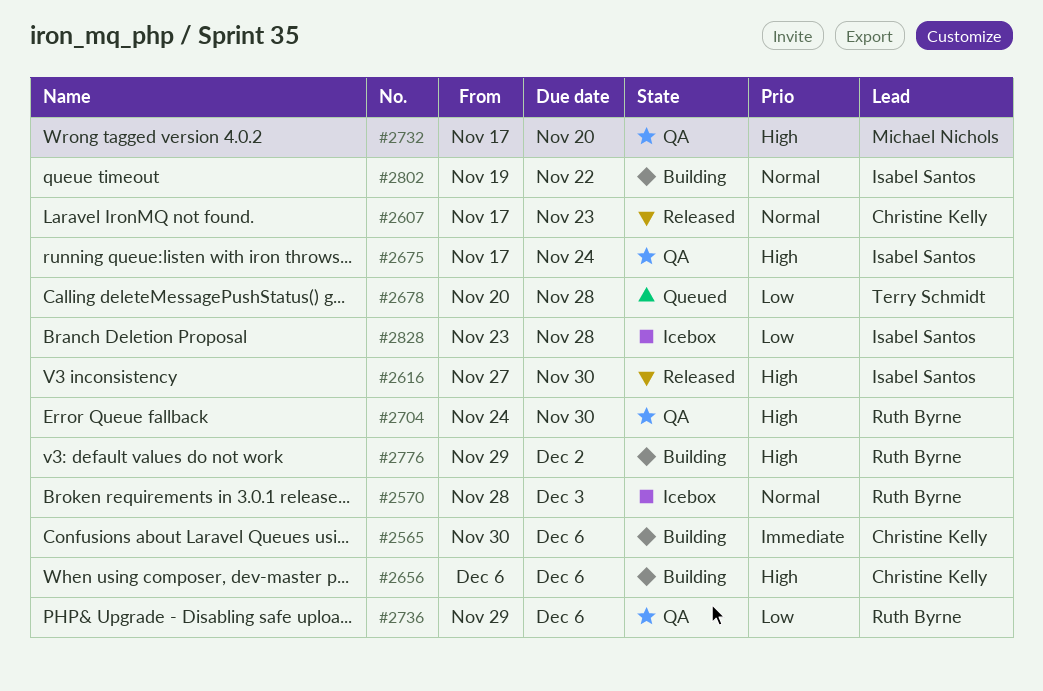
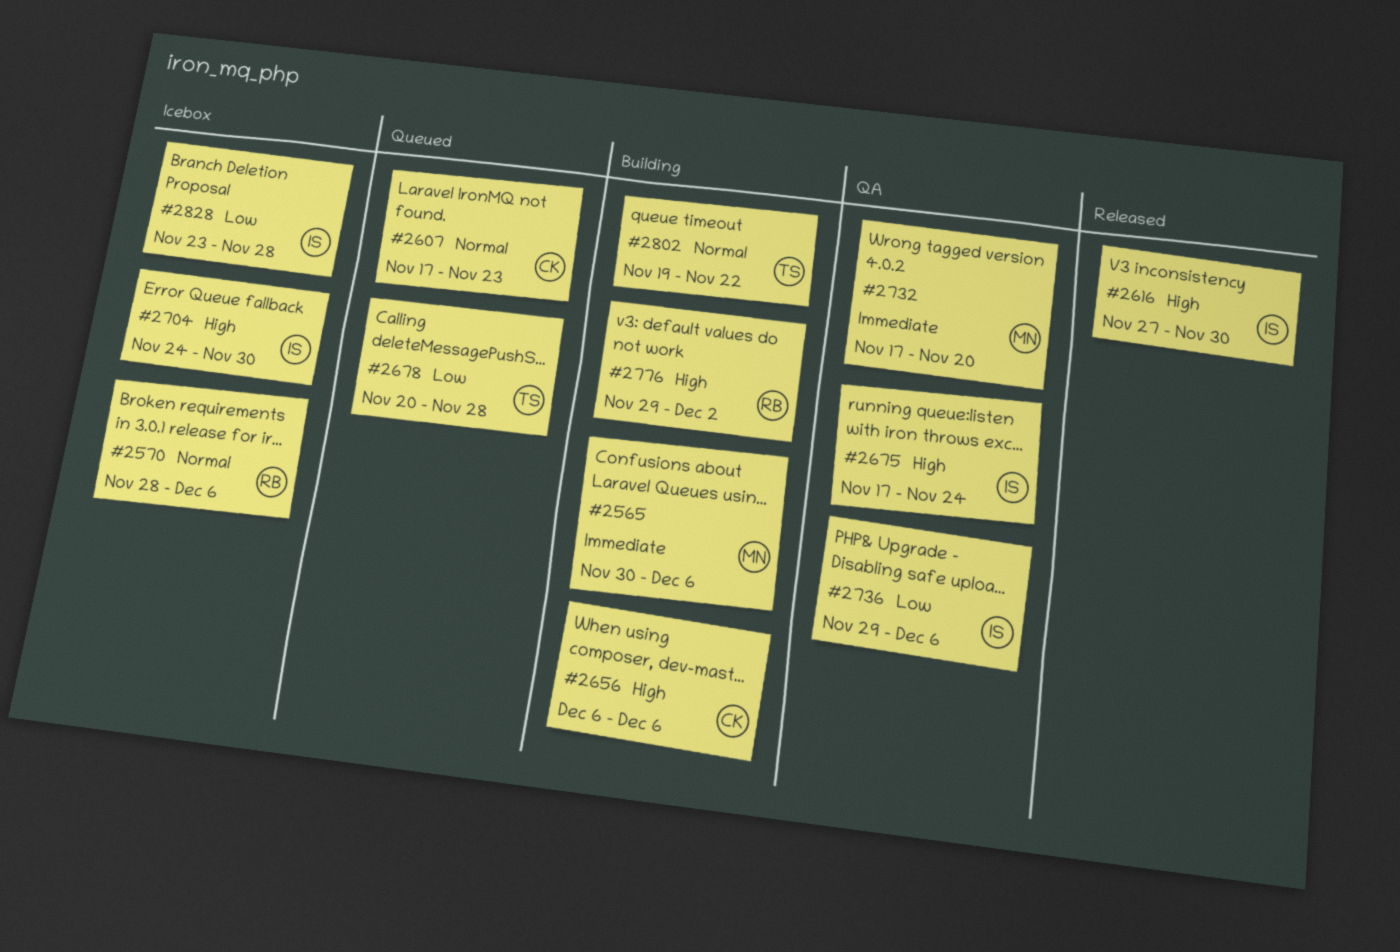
#2565, owner: Christine Kelly -> Michael Nichols
#2570, due: Dec 3 -> Dec 6
#2607, status: Released -> Queued
#2704, status: QA -> Icebox
#2704, owner: Ruth Byrne -> Isabel Santos
#2732, priority: High -> Immediate
#2736, owner: Ruth Byrne -> Isabel Santos
#2802, owner: Isabel Santos -> Terry Schmidt

